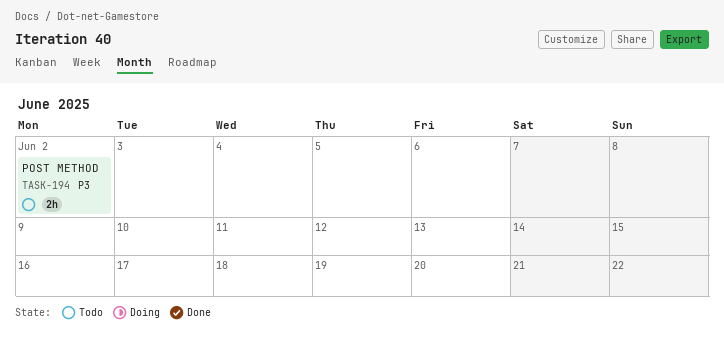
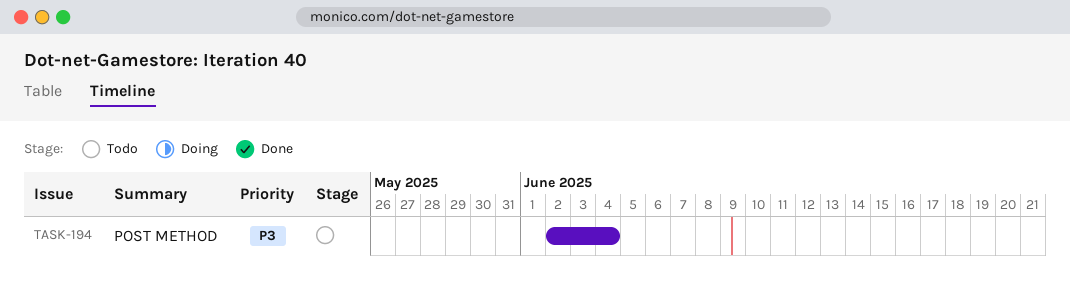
TASK-194, due: Jun 2 -> Jun 4

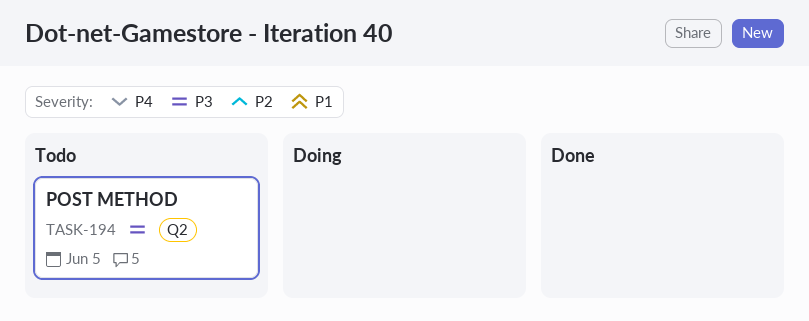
TASK-194, due: Jun 4 -> Jun 5

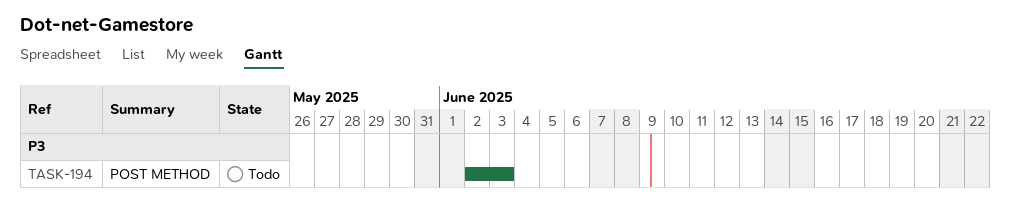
TASK-194, due: Jun 5 -> Jun 3

